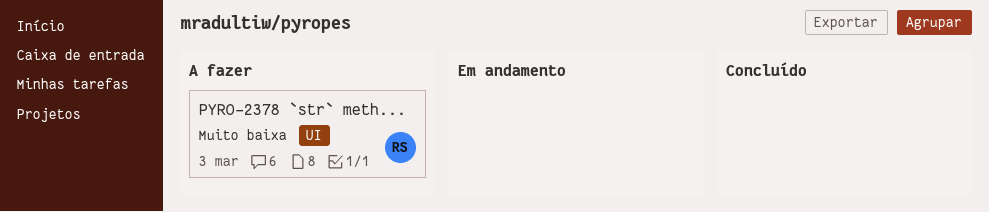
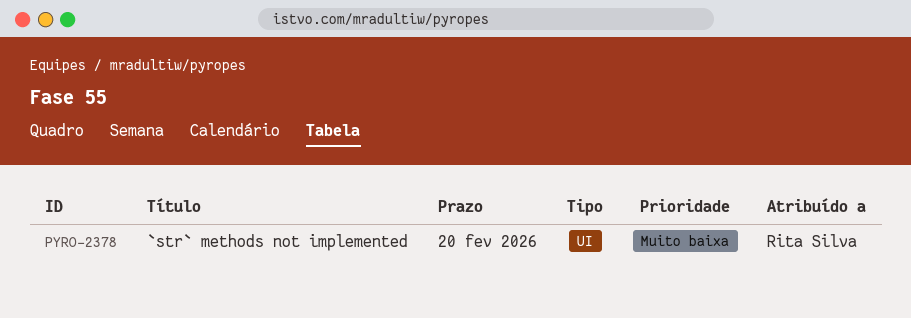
PYRO-2378, due: Mar 3 -> Feb 20

